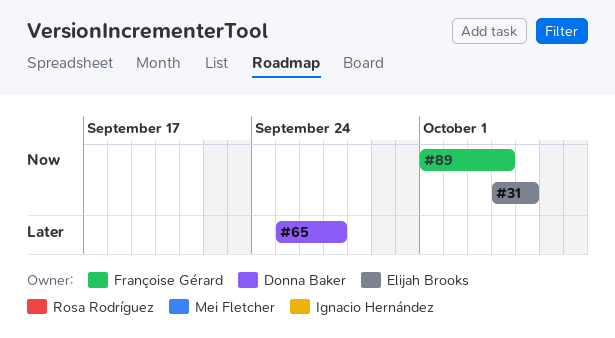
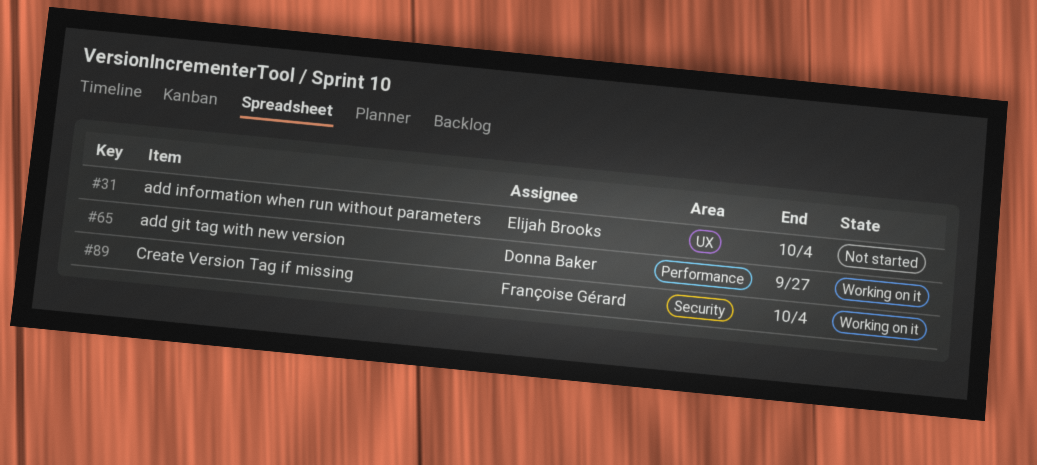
#31, due: Oct 5 -> Oct 4

